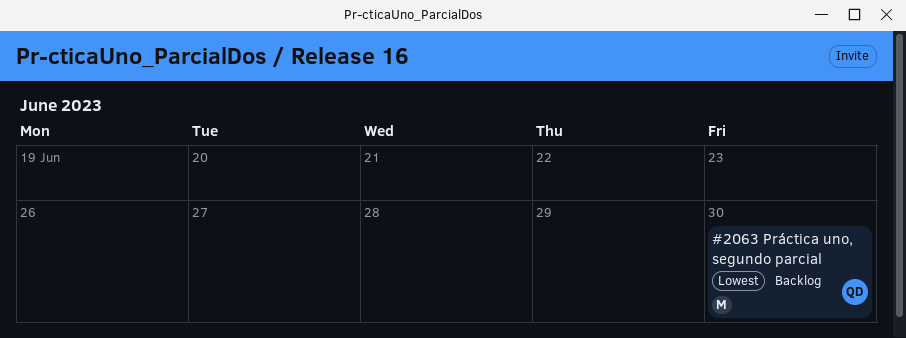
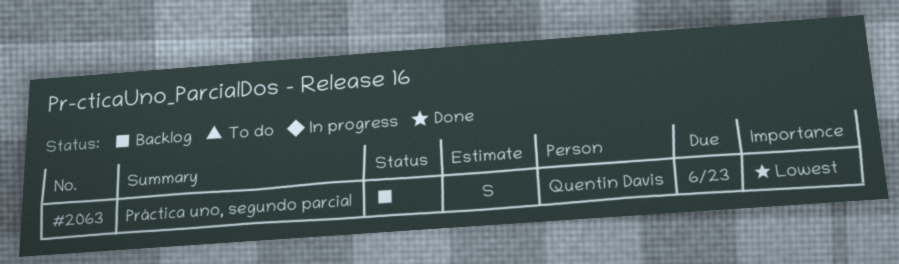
#2063, estimate: M -> S
#2063, due: Jun 30 -> Jun 23

